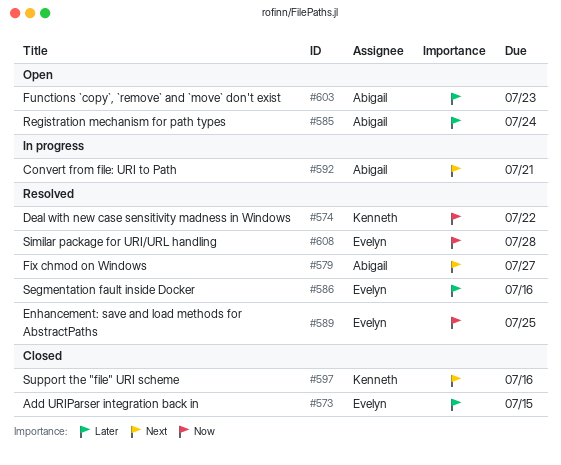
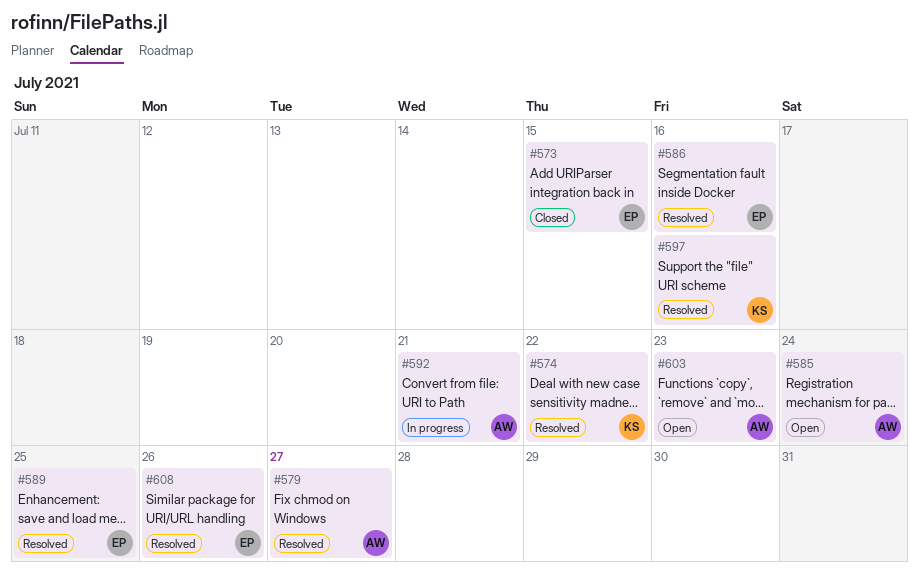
#597, status: Closed -> Resolved
#608, due: Jul 28 -> Jul 26

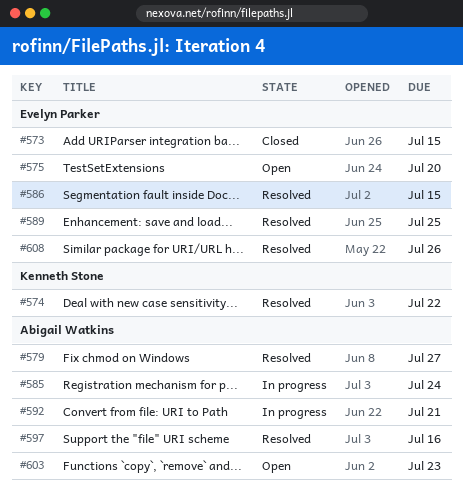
#575: none -> present
#585, status: Open -> In progress
#586, due: Jul 16 -> Jul 15
#597, owner: Kenneth Stone -> Abigail Watkins

